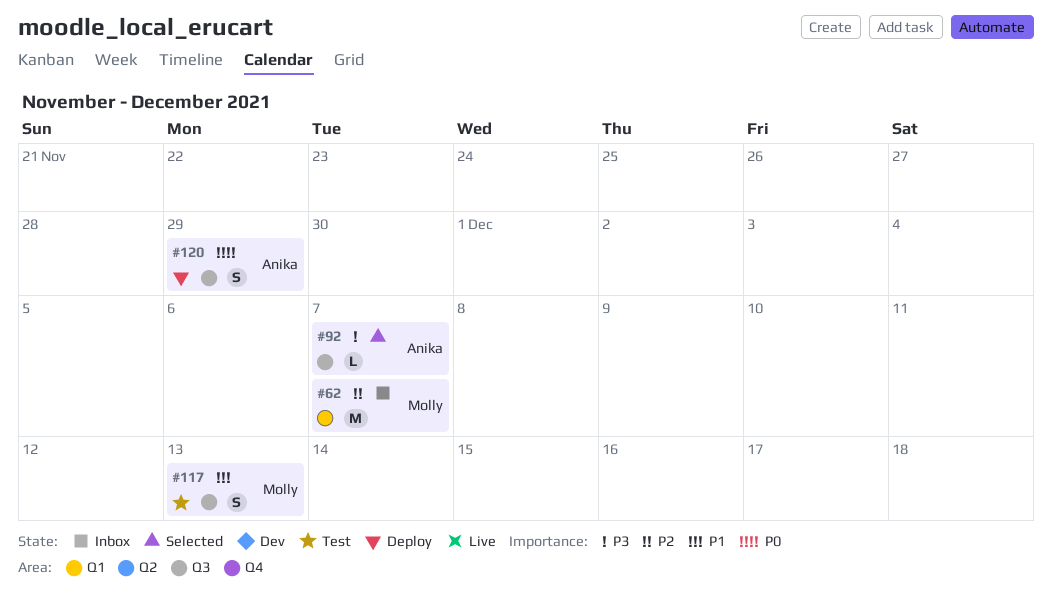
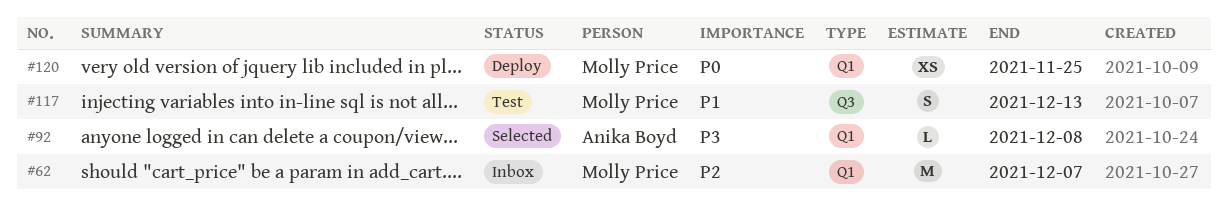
#92, label: Q3 -> Q1
#92, due: Dec 7 -> Dec 8
#120, owner: Anika Boyd -> Molly Price
#120, label: Q3 -> Q1
#120, estimate: S -> XS
#120, due: Nov 29 -> Nov 25

